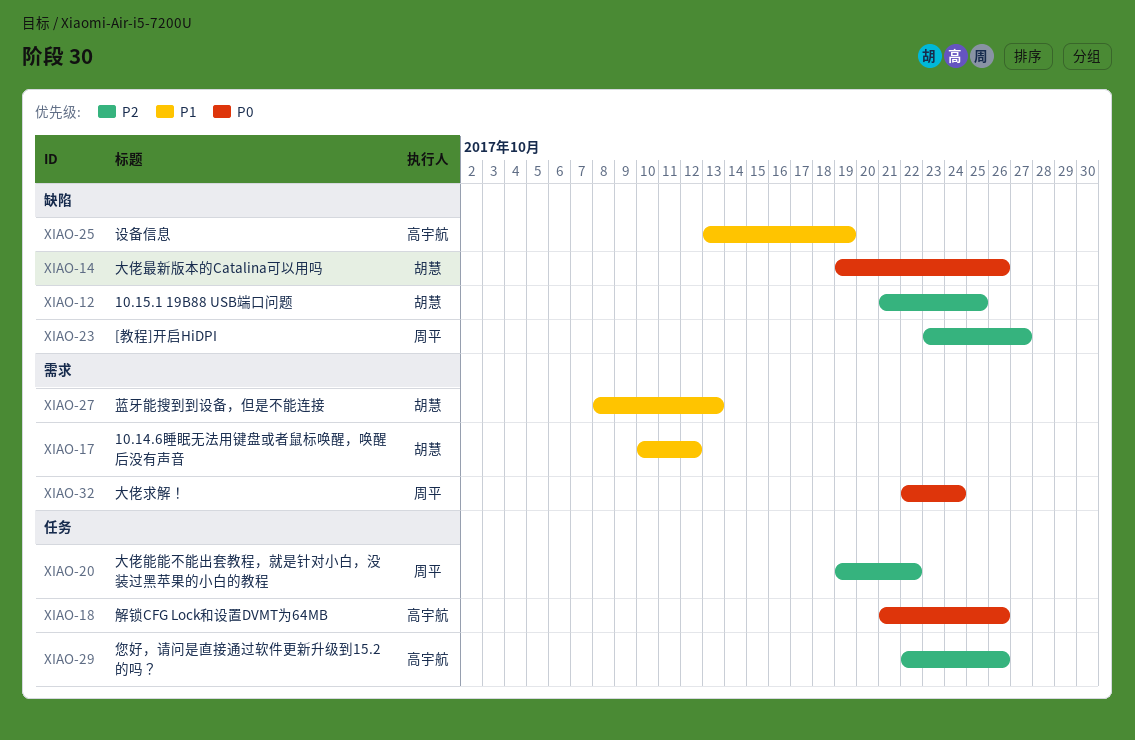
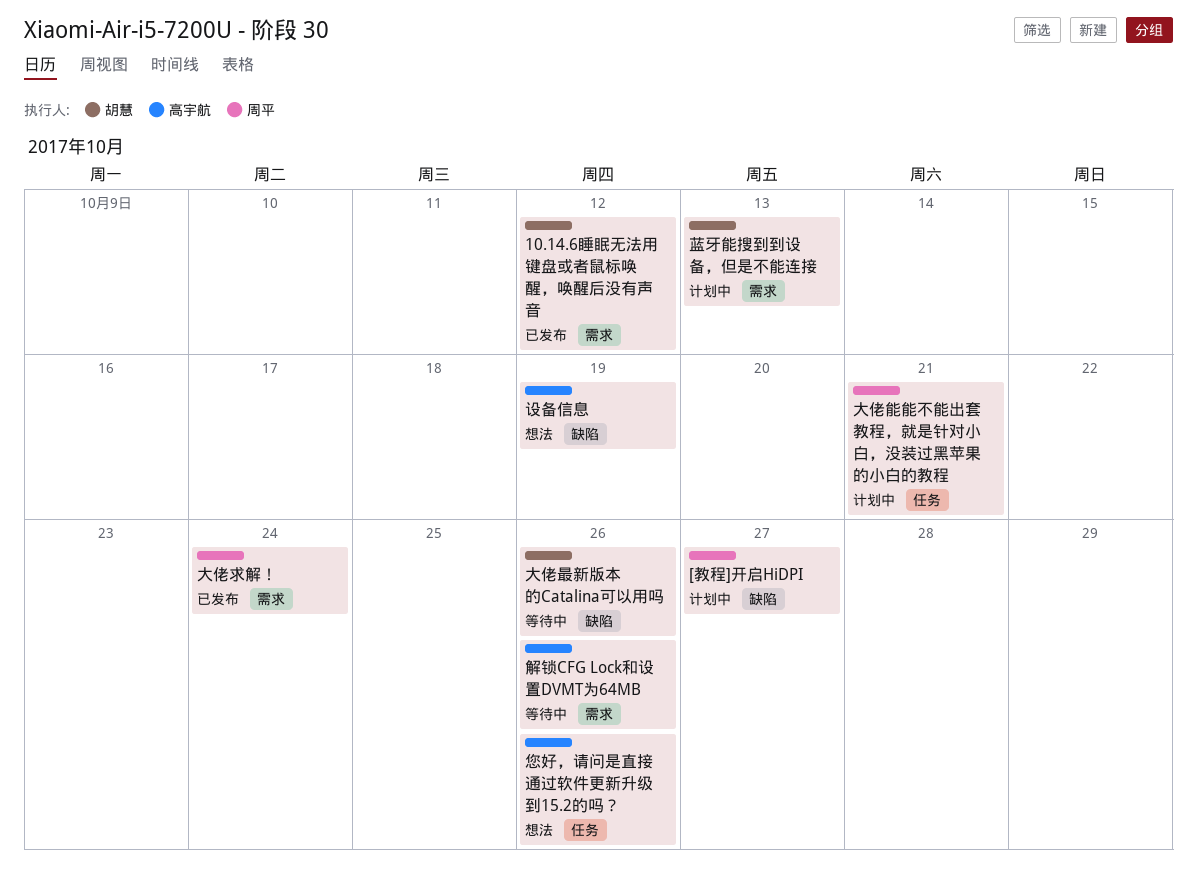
10.15.1 19B88 USB端口问题: present -> none
大佬能能不能出套教程，就是针对小白，没装过黑苹果的小白的教程, due: Oct 22 -> Oct 21
解锁CFG Lock和设置DVMT为64MB, label: 任务 -> 需求

